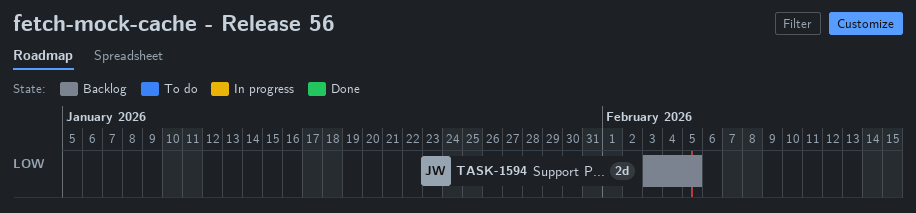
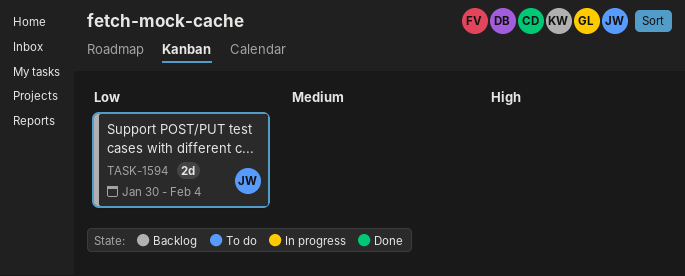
TASK-1594, start: Feb 3 -> Jan 30
TASK-1594, due: Feb 5 -> Feb 4

